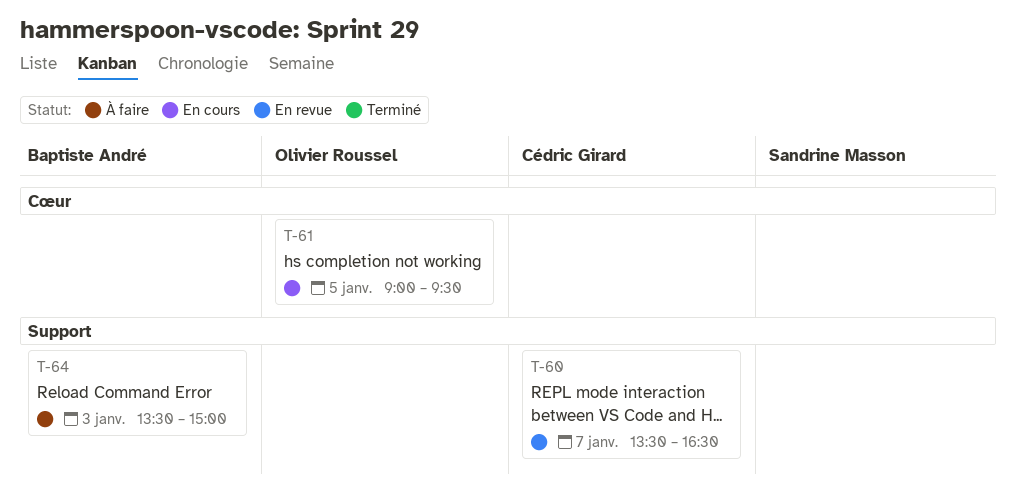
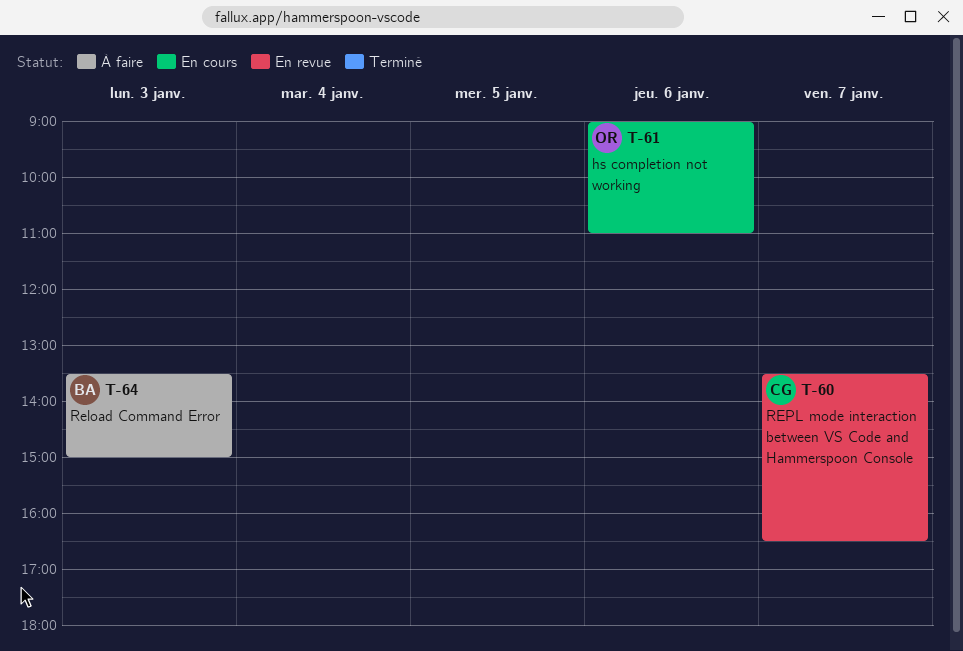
T-61, day: Jan 5 -> Jan 6
T-61, ends: 09:30 -> 11:00

